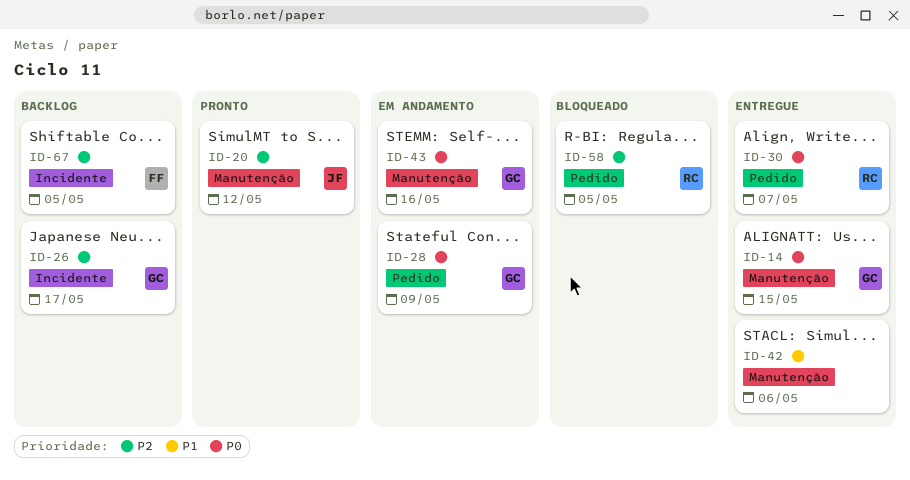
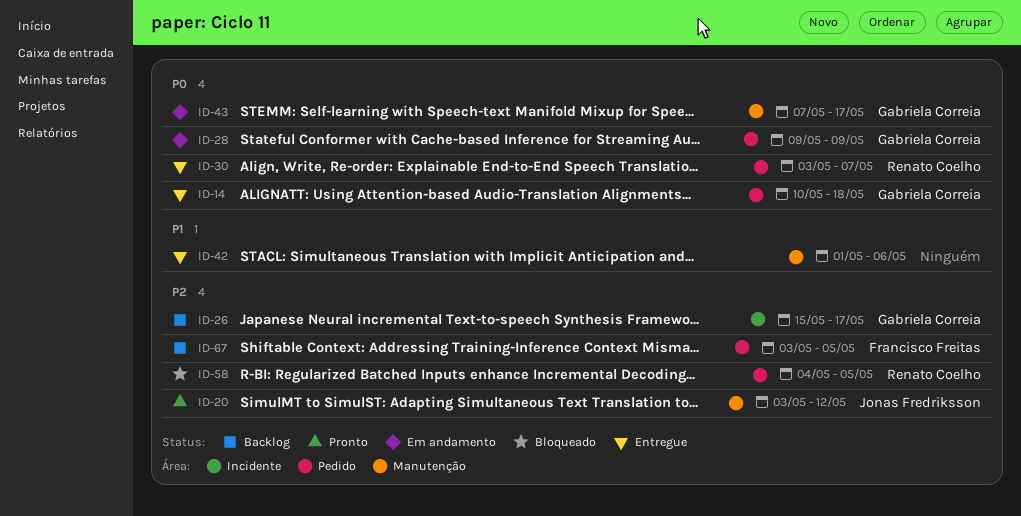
ID-14, label: Manutenção -> Pedido
ID-14, due: May 15 -> May 18
ID-43, due: May 16 -> May 17
ID-67, label: Incidente -> Pedido

